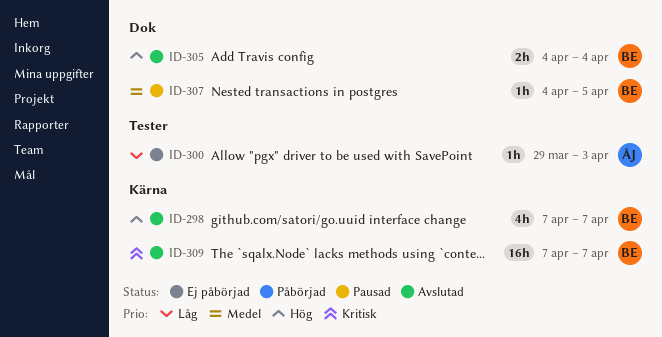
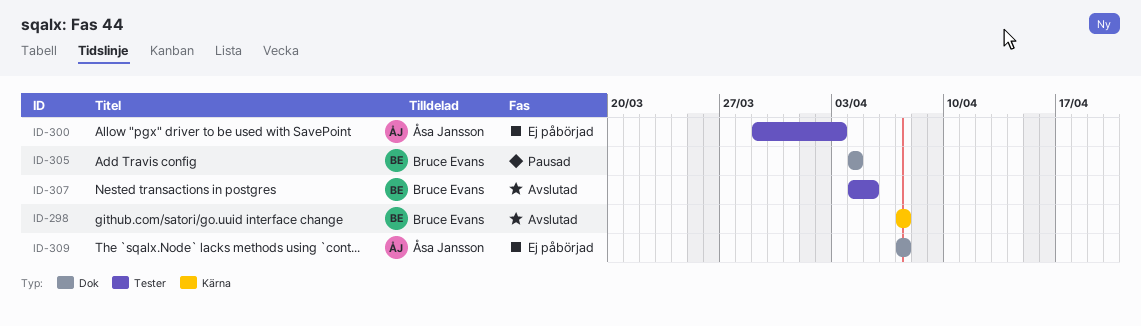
ID-305, status: Avslutad -> Pausad
ID-307, status: Pausad -> Avslutad
ID-307, label: Dok -> Tester
ID-309, status: Avslutad -> Ej påbörjad
ID-309, owner: Bruce Evans -> Åsa Jansson
ID-309, label: Kärna -> Dok

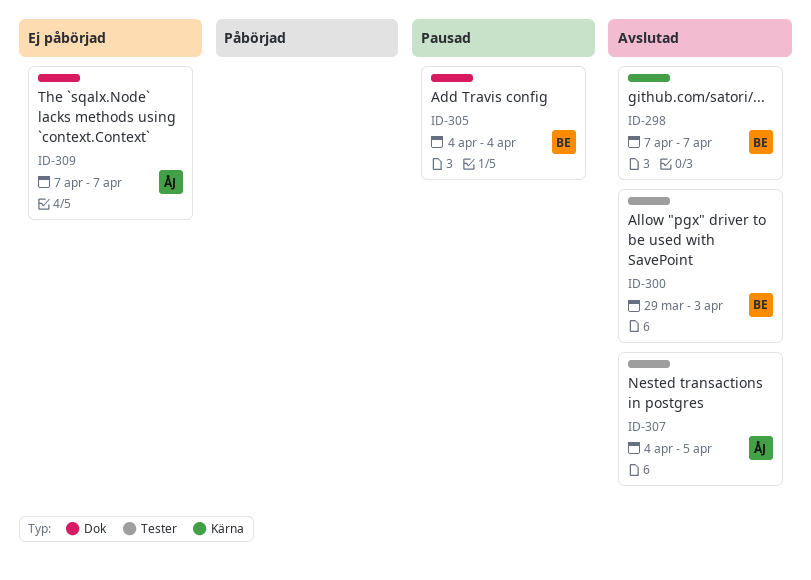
ID-300, status: Ej påbörjad -> Avslutad
ID-300, owner: Åsa Jansson -> Bruce Evans
ID-307, owner: Bruce Evans -> Åsa Jansson

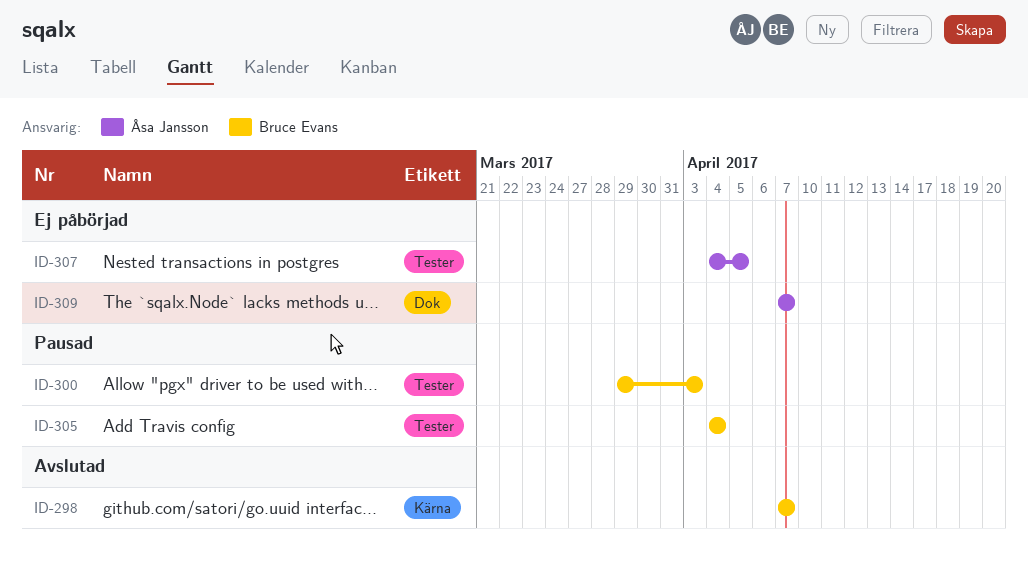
ID-300, status: Avslutad -> Pausad
ID-305, label: Dok -> Tester
ID-307, status: Avslutad -> Ej påbörjad

